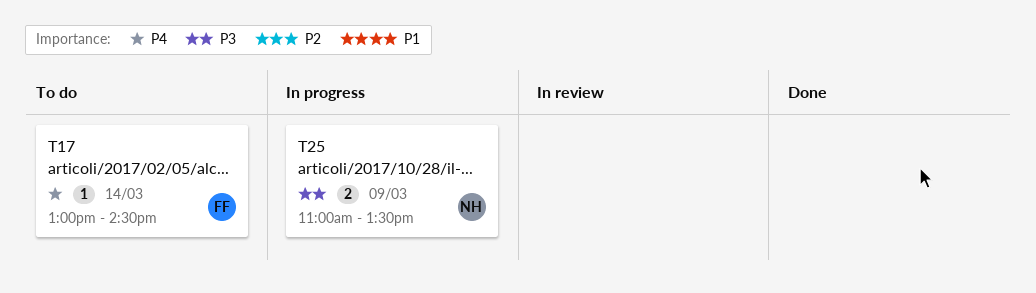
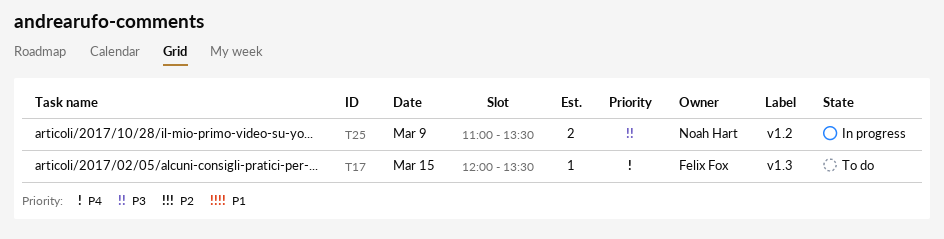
T17, day: Mar 14 -> Mar 15
T17, begins: 13:00 -> 12:00
T17, ends: 14:30 -> 13:30

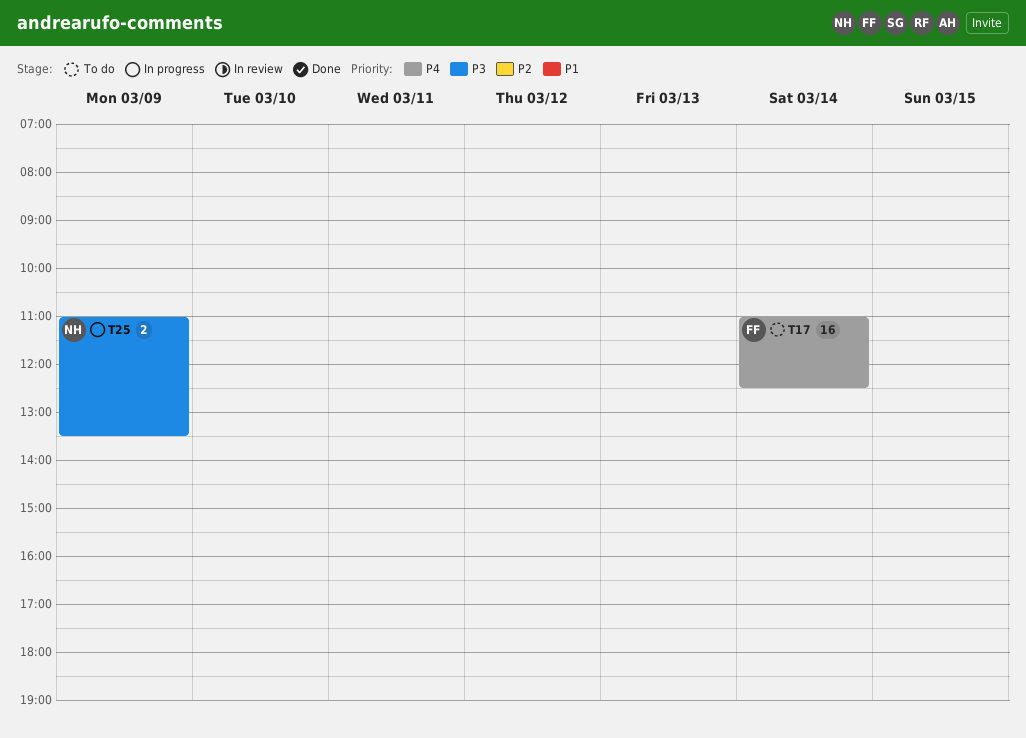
T17, estimate: 1 -> 16
T17, day: Mar 15 -> Mar 14
T17, begins: 12:00 -> 11:00
T17, ends: 13:30 -> 12:30

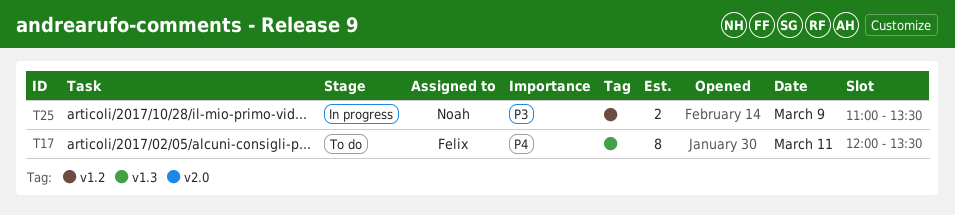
T17, estimate: 16 -> 8
T17, day: Mar 14 -> Mar 11
T17, begins: 11:00 -> 12:00
T17, ends: 12:30 -> 13:30

